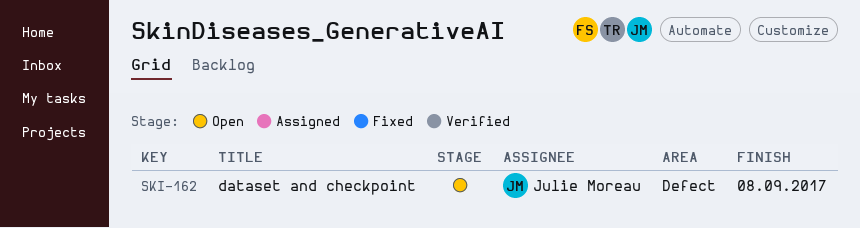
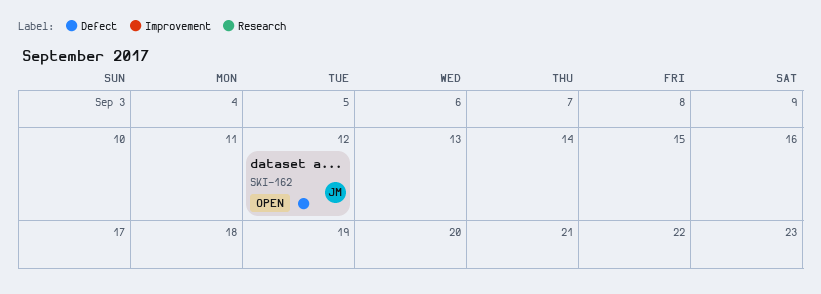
SKI-162, due: Sep 8 -> Sep 12

